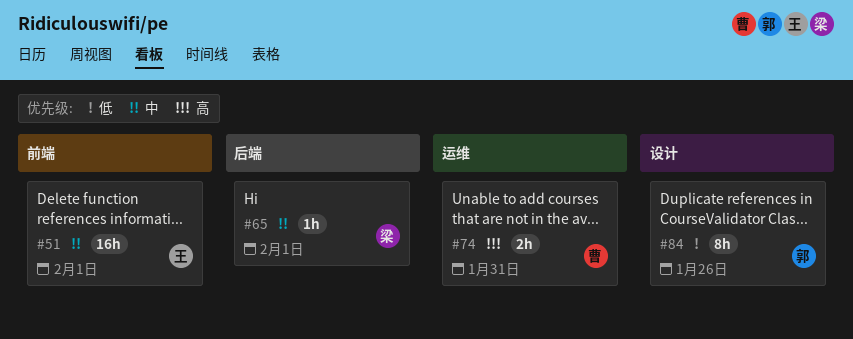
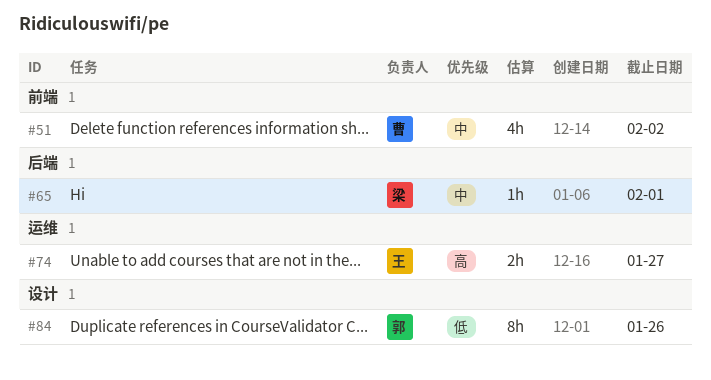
#51, owner: 王 -> 曹
#51, estimate: 16h -> 4h
#51, due: Feb 1 -> Feb 2
#74, owner: 曹 -> 王
#74, due: Jan 31 -> Jan 27

